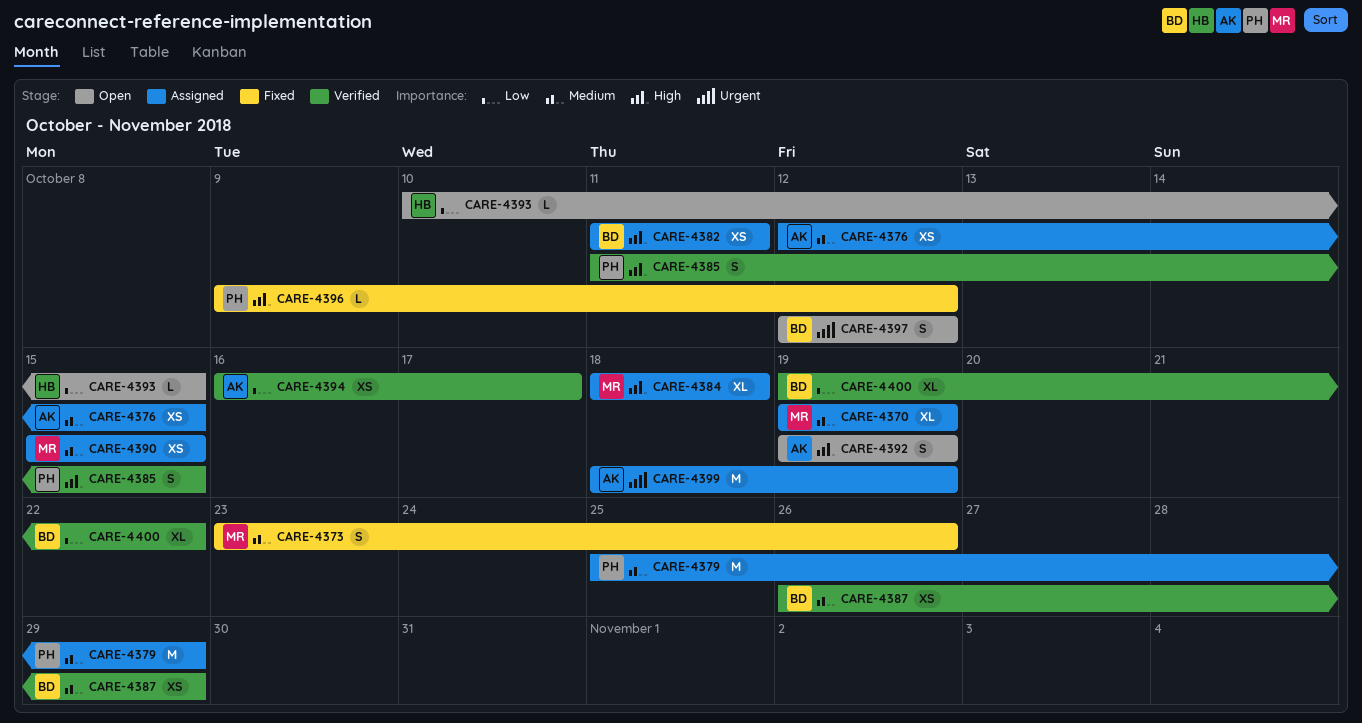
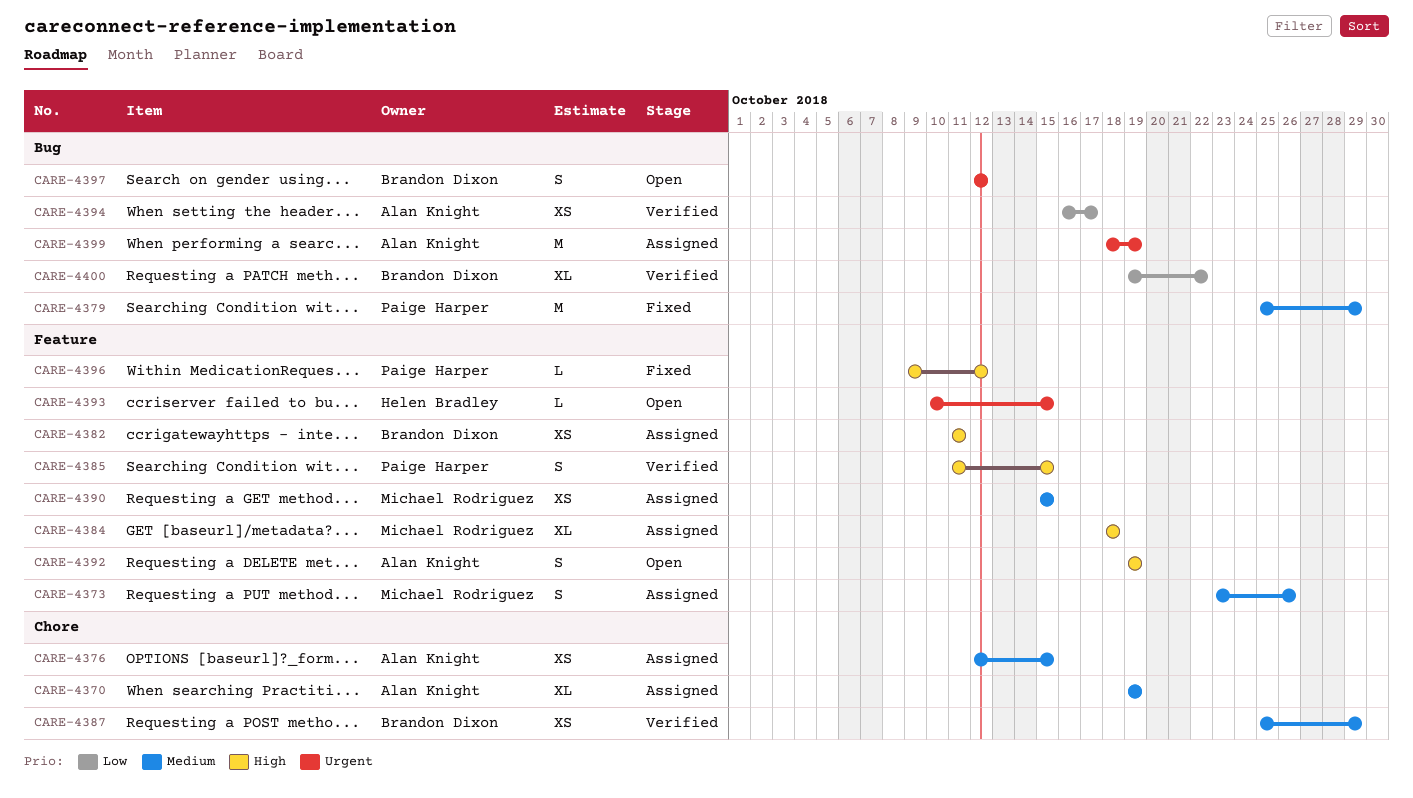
CARE-4370, owner: Michael Rodriguez -> Alan Knight
CARE-4373, status: Fixed -> Assigned
CARE-4379, status: Assigned -> Fixed
CARE-4387, start: Oct 26 -> Oct 25
CARE-4393, priority: Low -> Urgent

